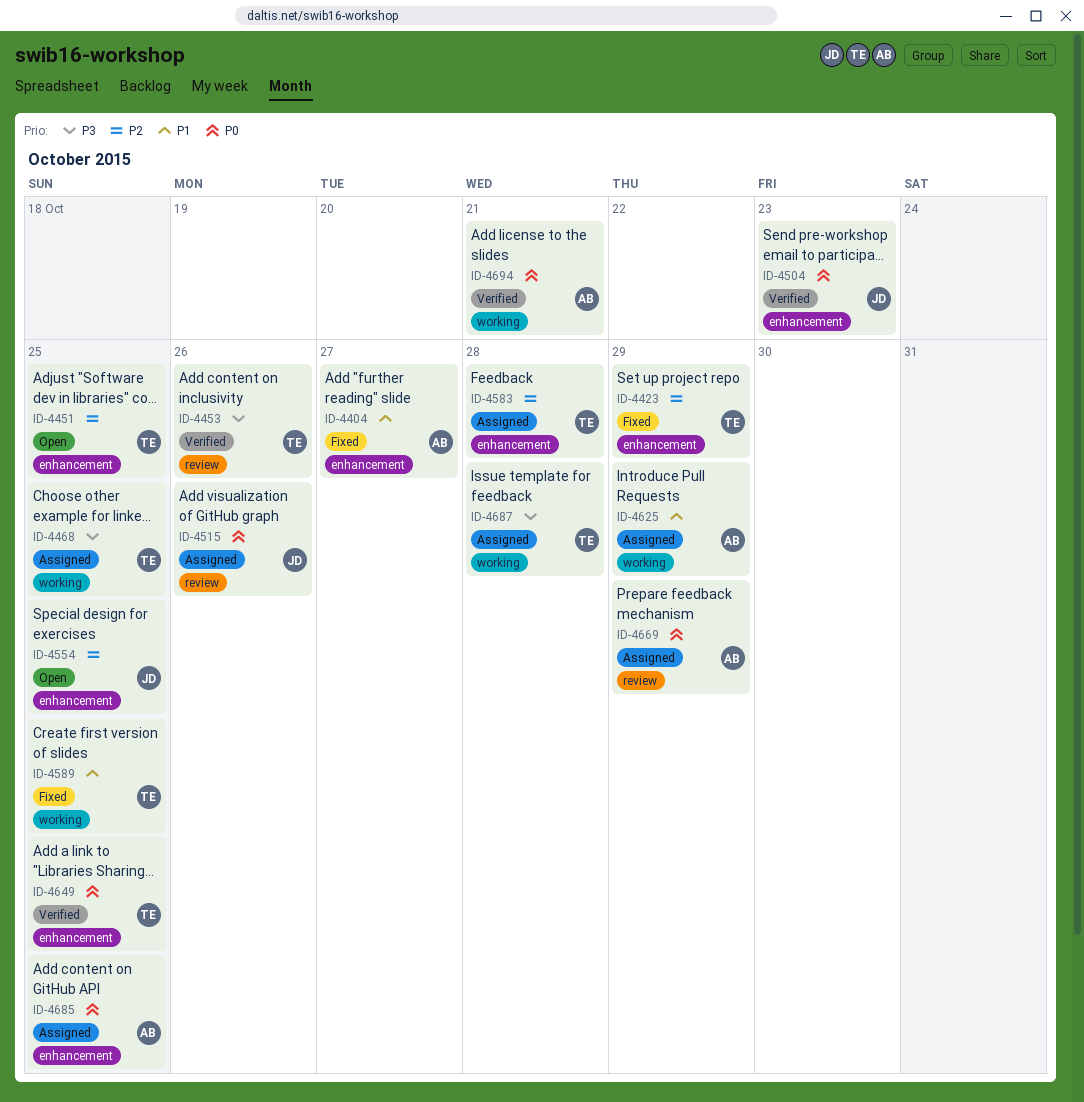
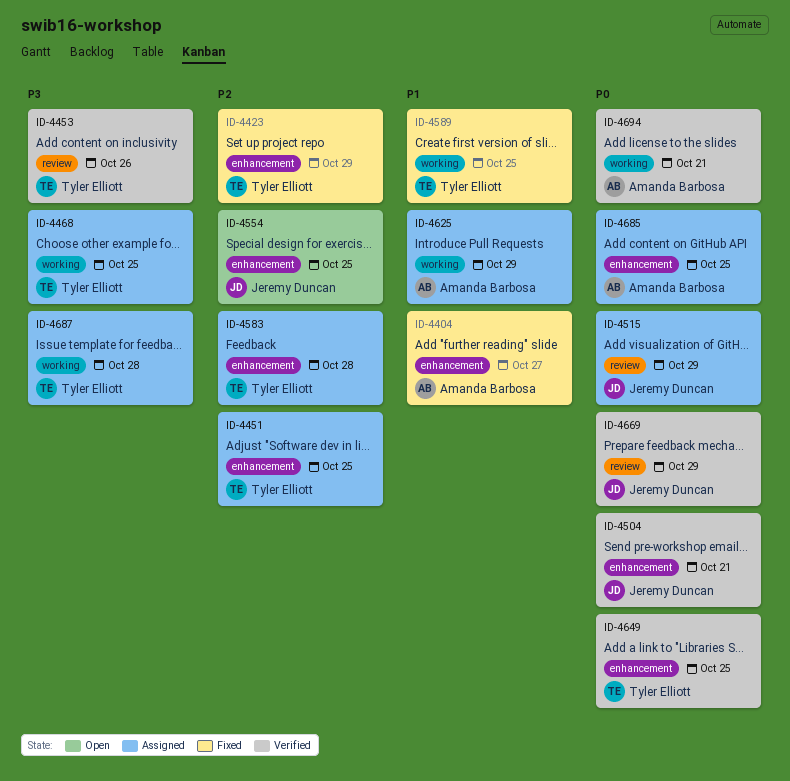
ID-4451, status: Open -> Assigned
ID-4504, due: Oct 23 -> Oct 21
ID-4515, due: Oct 26 -> Oct 29
ID-4669, status: Assigned -> Verified
ID-4669, owner: Amanda Barbosa -> Jeremy Duncan

